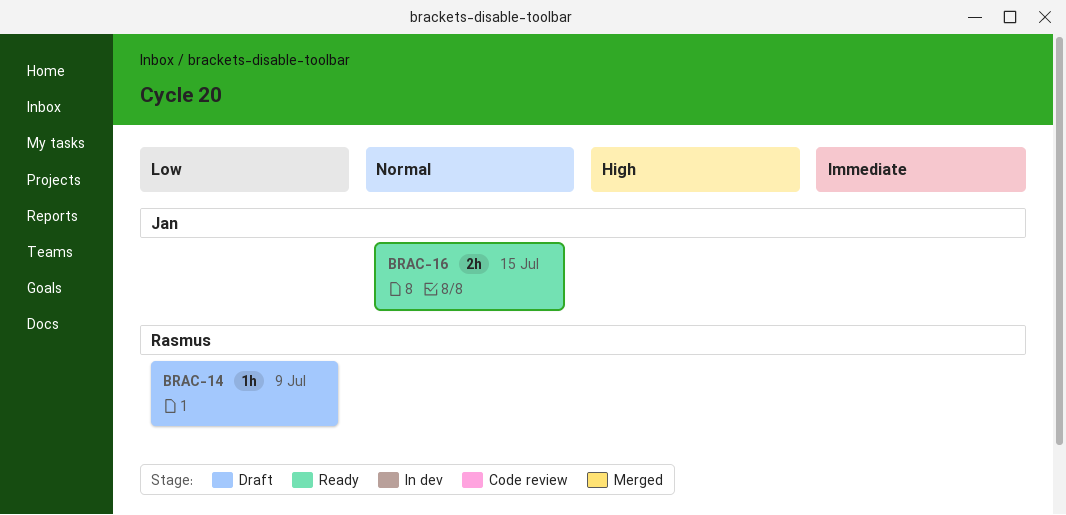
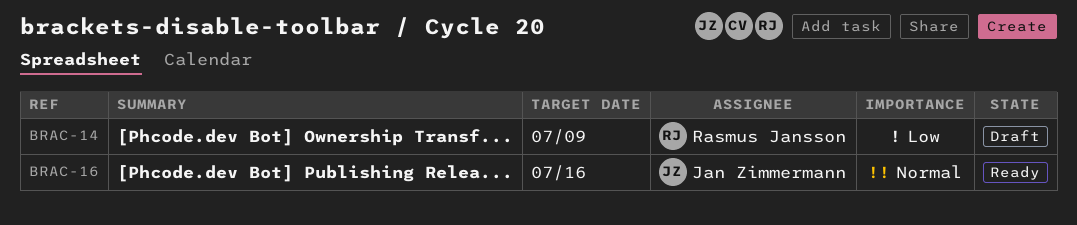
BRAC-16, due: Jul 15 -> Jul 16

